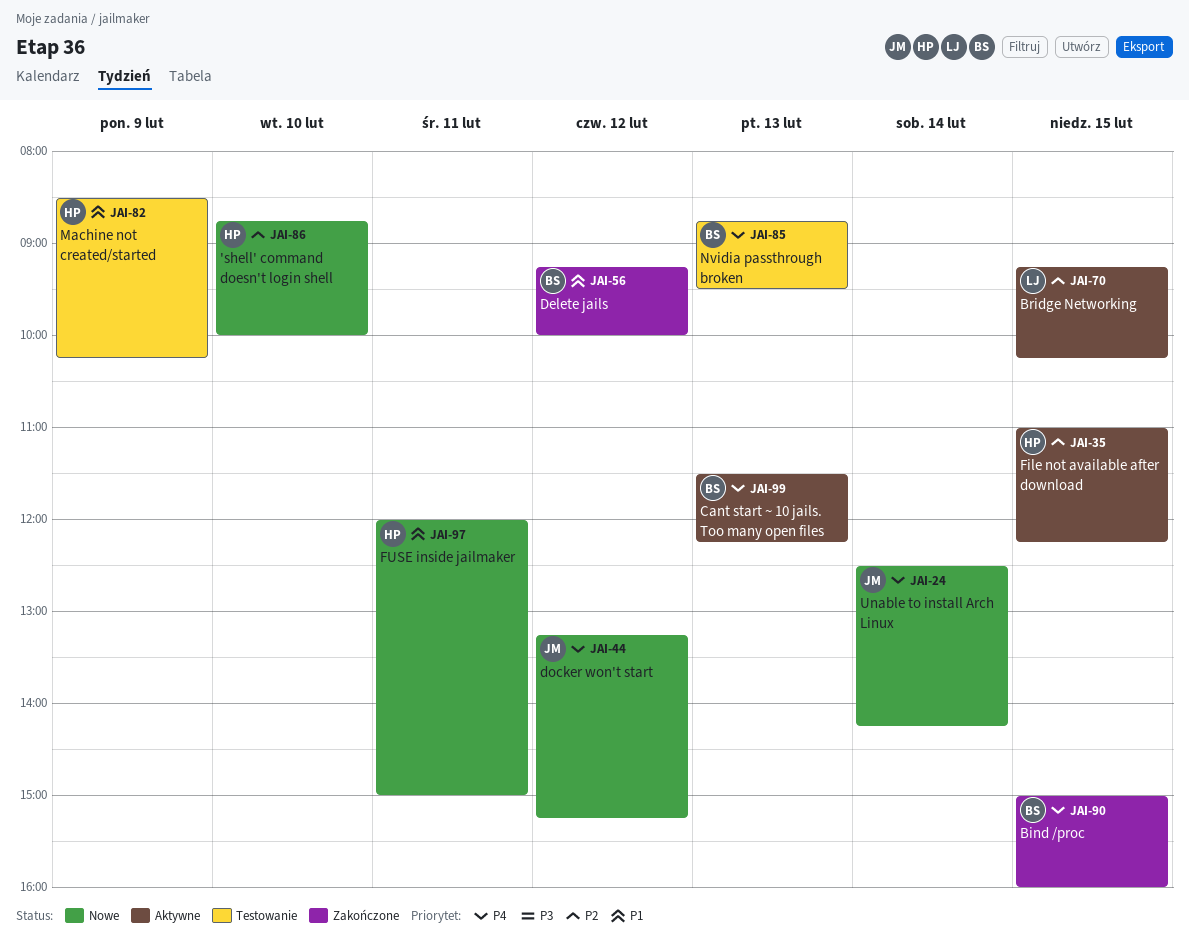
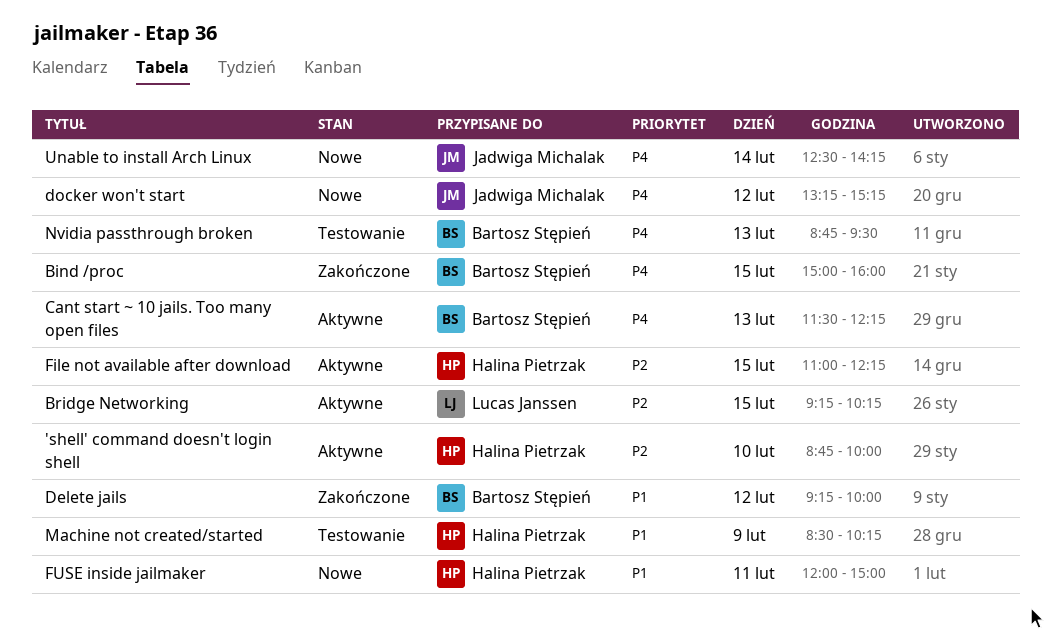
'shell' command doesn't login shell, status: Nowe -> Aktywne

